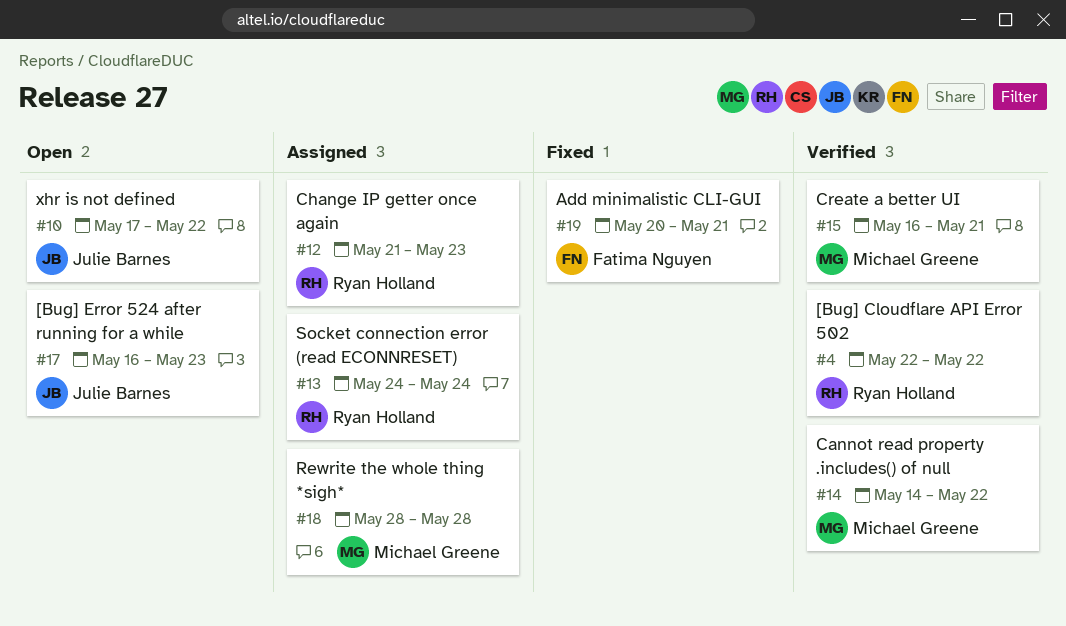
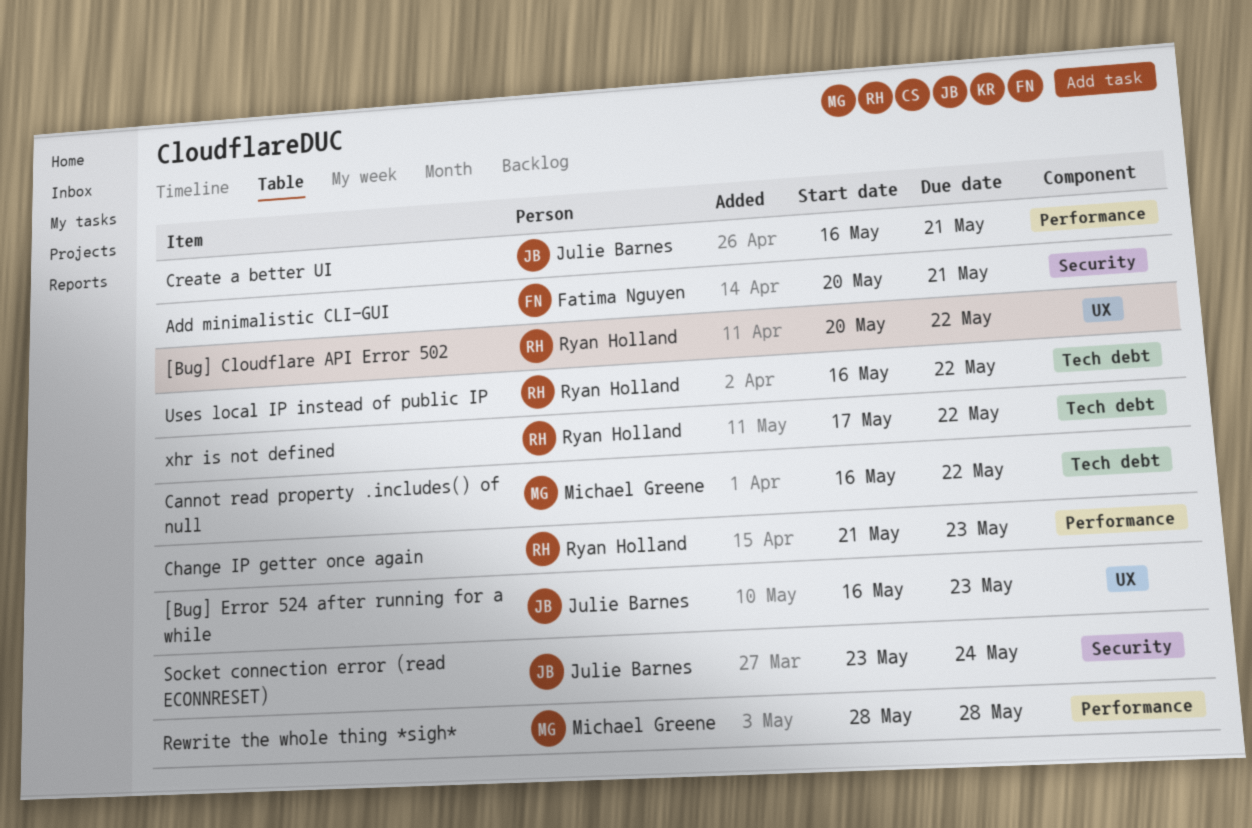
[Bug] Cloudflare API Error 502, start: May 22 -> May 20
Cannot read property .includes() of null, start: May 14 -> May 16
Create a better UI, owner: Michael Greene -> Julie Barnes
Socket connection error (read ECONNRESET), owner: Ryan Holland -> Julie Barnes
Socket connection error (read ECONNRESET), start: May 24 -> May 23
Uses local IP instead of public IP: none -> present
xhr is not defined, owner: Julie Barnes -> Ryan Holland

